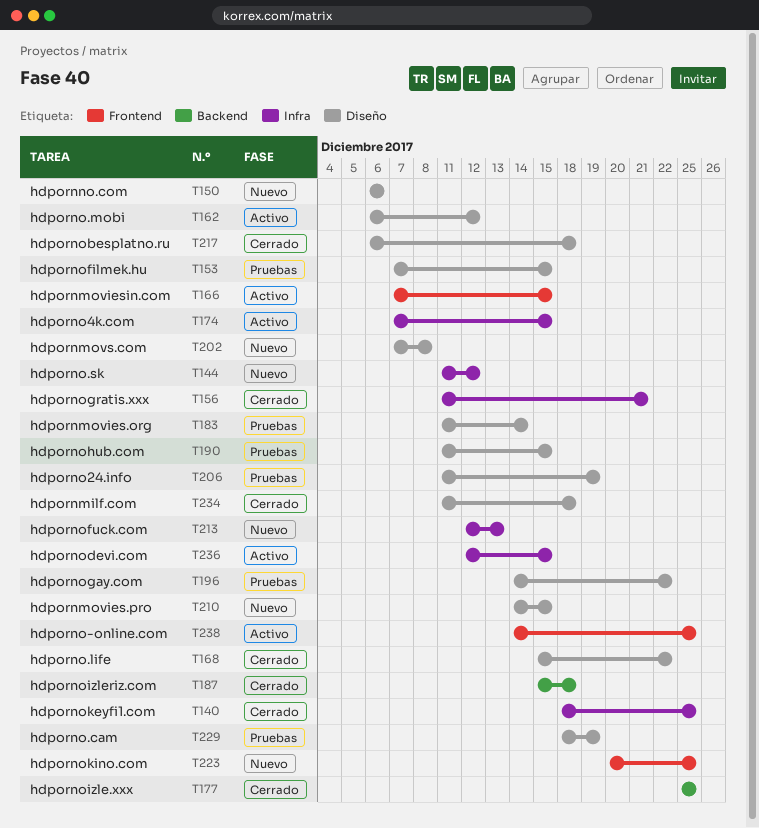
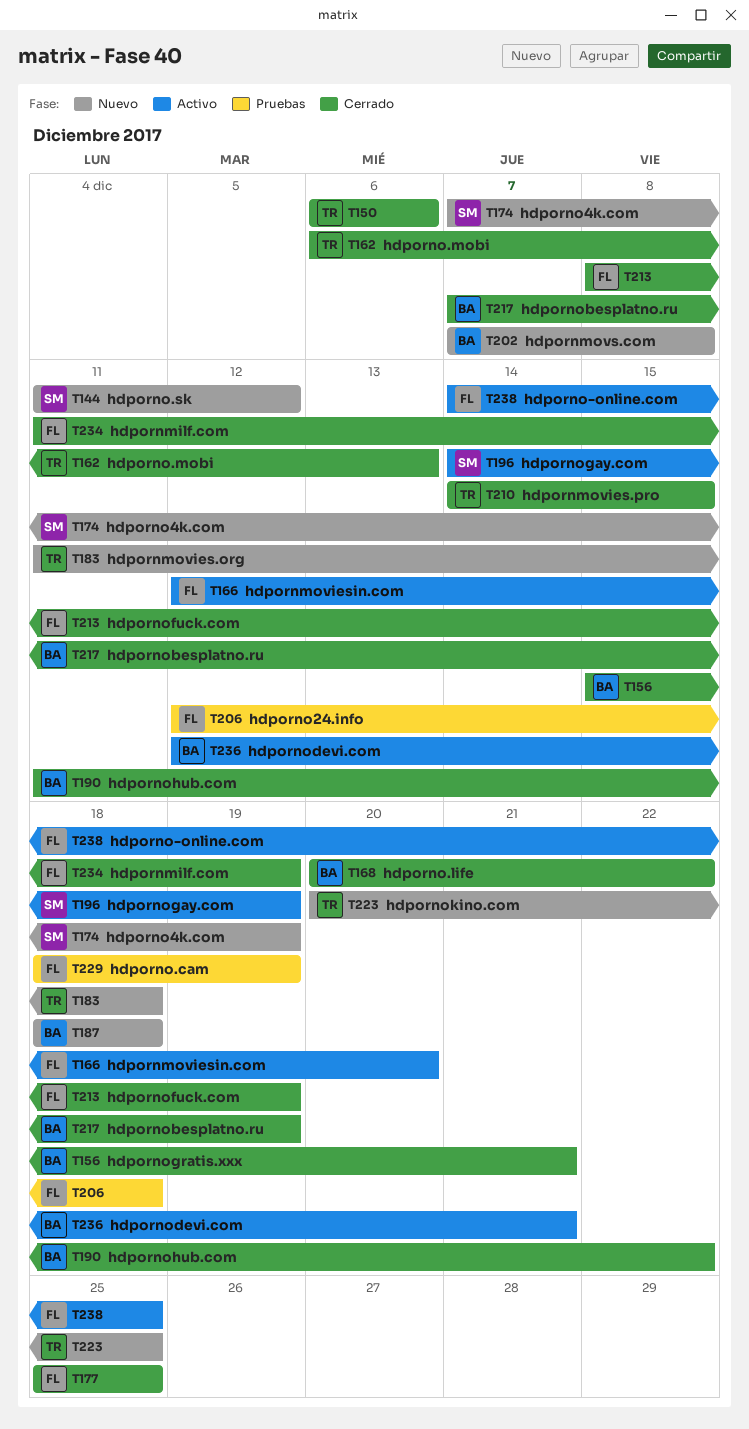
T140: present -> none
T150, status: Nuevo -> Cerrado
T153: present -> none
T156, start: Dec 11 -> Dec 15
T162, status: Activo -> Cerrado
T162, due: Dec 12 -> Dec 13
T166, start: Dec 7 -> Dec 12
T166, due: Dec 15 -> Dec 20
T168, start: Dec 15 -> Dec 20
T174, status: Activo -> Nuevo
T174, due: Dec 15 -> Dec 19
T183, status: Pruebas -> Nuevo
T183, due: Dec 14 -> Dec 18
T187, status: Cerrado -> Nuevo
T187, start: Dec 15 -> Dec 18
T190, status: Pruebas -> Cerrado
T190, due: Dec 15 -> Dec 22
T196, status: Pruebas -> Activo
T196, due: Dec 22 -> Dec 19
T206, start: Dec 11 -> Dec 12
T206, due: Dec 19 -> Dec 18
T210, status: Nuevo -> Cerrado
T213, status: Nuevo -> Cerrado
T213, start: Dec 12 -> Dec 8
T213, due: Dec 13 -> Dec 19
T217, start: Dec 6 -> Dec 7
T217, due: Dec 18 -> Dec 19
T234, due: Dec 18 -> Dec 19
T236, due: Dec 15 -> Dec 21

